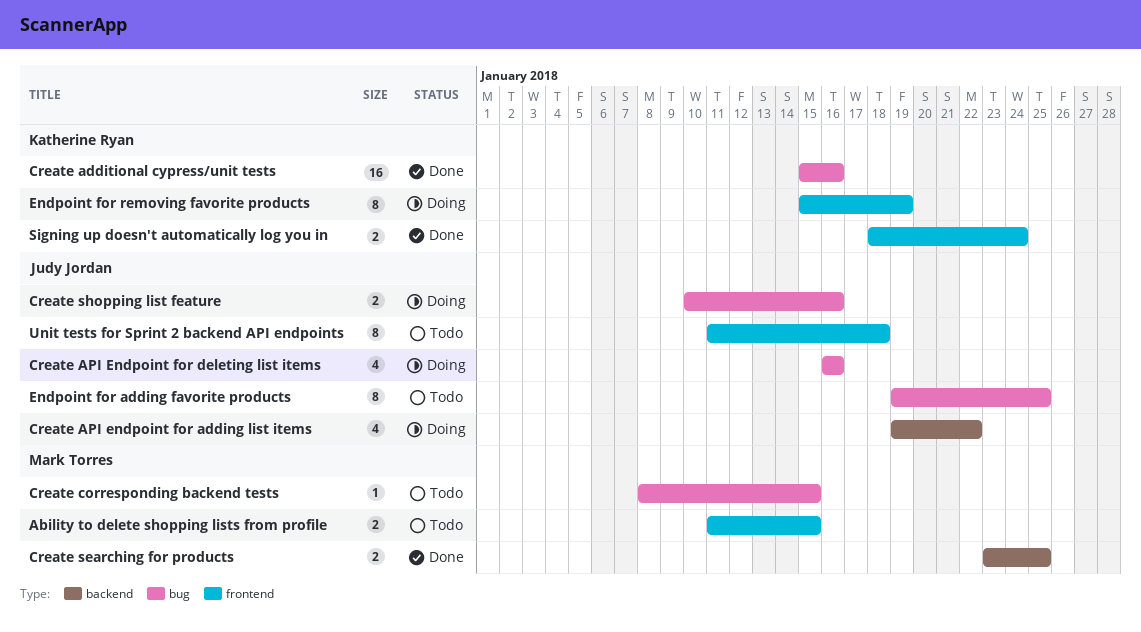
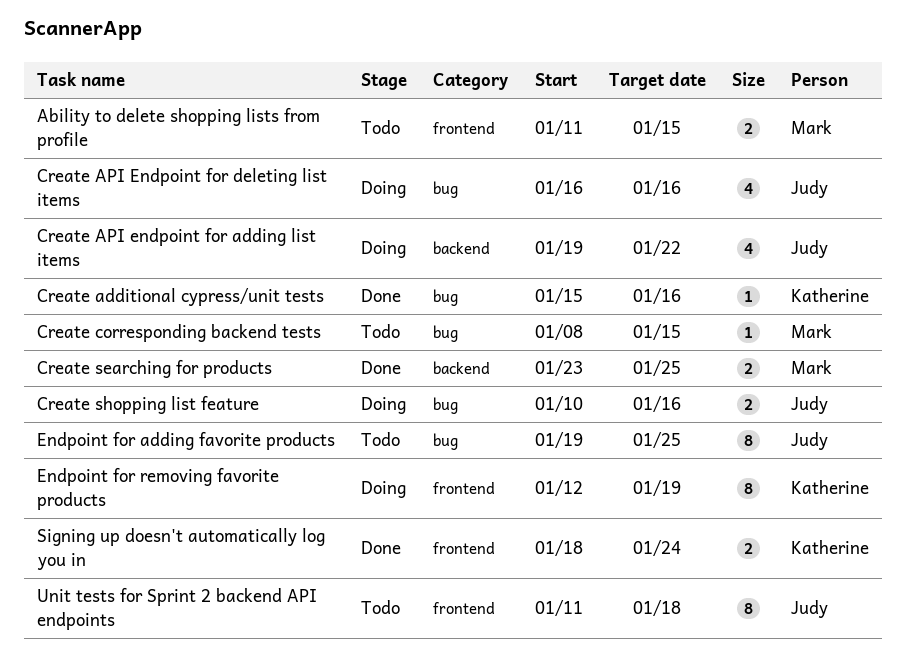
Create additional cypress/unit tests, estimate: 16 -> 1
Endpoint for removing favorite products, start: Jan 15 -> Jan 12

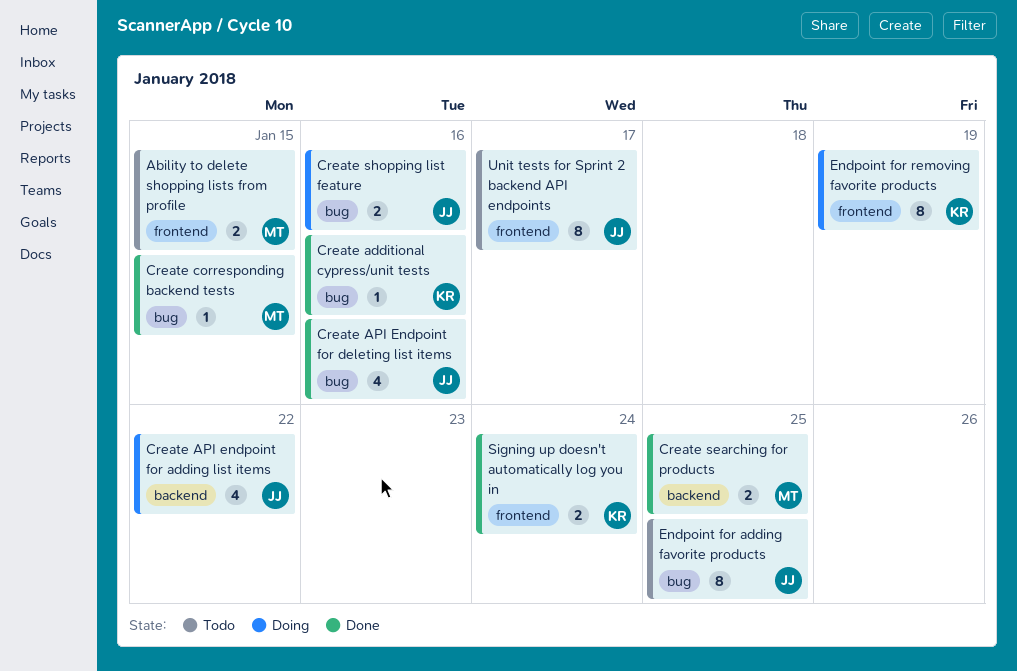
Create API Endpoint for deleting list items, status: Doing -> Done
Create corresponding backend tests, status: Todo -> Done
Unit tests for Sprint 2 backend API endpoints, due: Jan 18 -> Jan 17

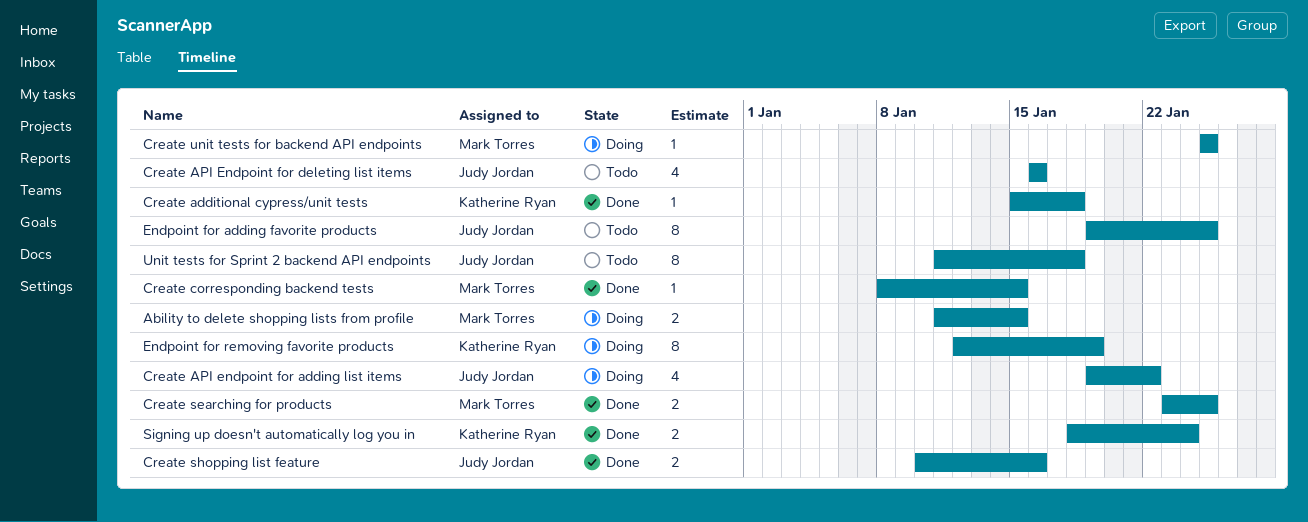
Ability to delete shopping lists from profile, status: Todo -> Doing
Create additional cypress/unit tests, due: Jan 16 -> Jan 18
Create API Endpoint for deleting list items, status: Done -> Todo
Create shopping list feature, status: Doing -> Done
Create unit tests for backend API endpoints: none -> present
Unit tests for Sprint 2 backend API endpoints, due: Jan 17 -> Jan 18

